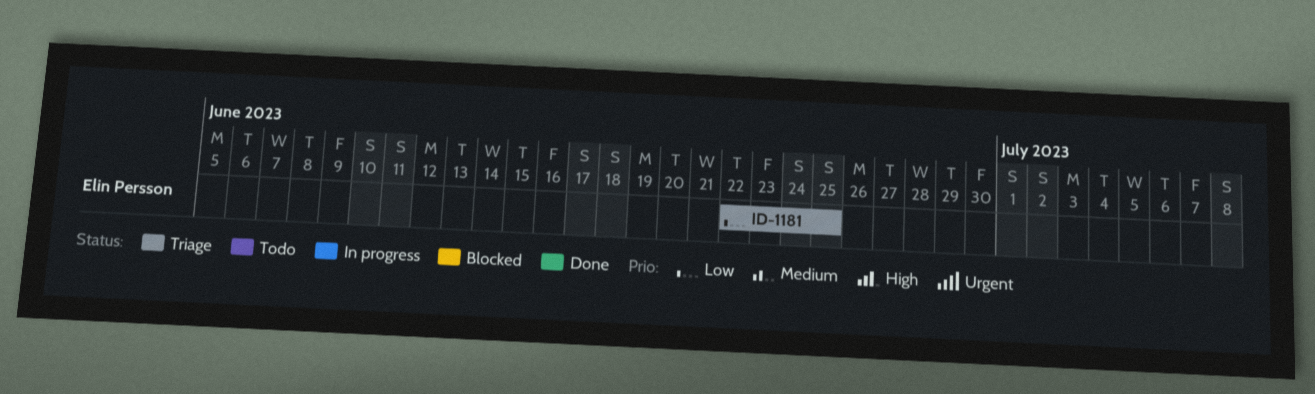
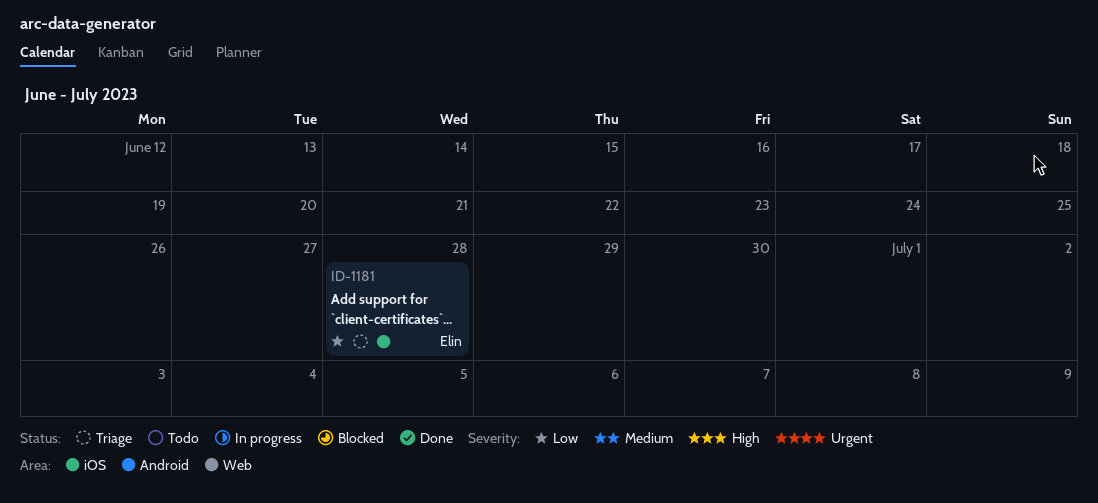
ID-1181, due: Jun 25 -> Jun 28

